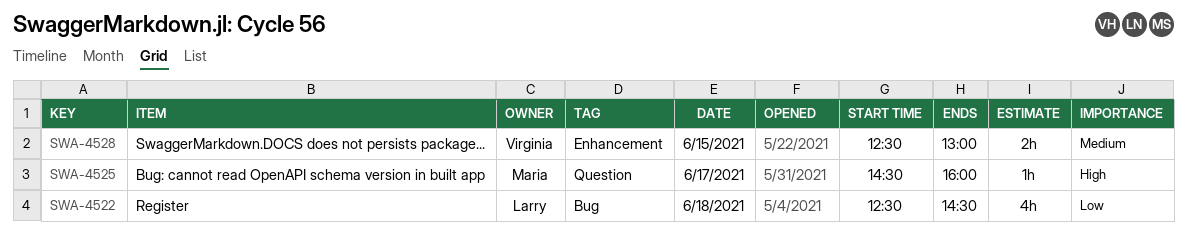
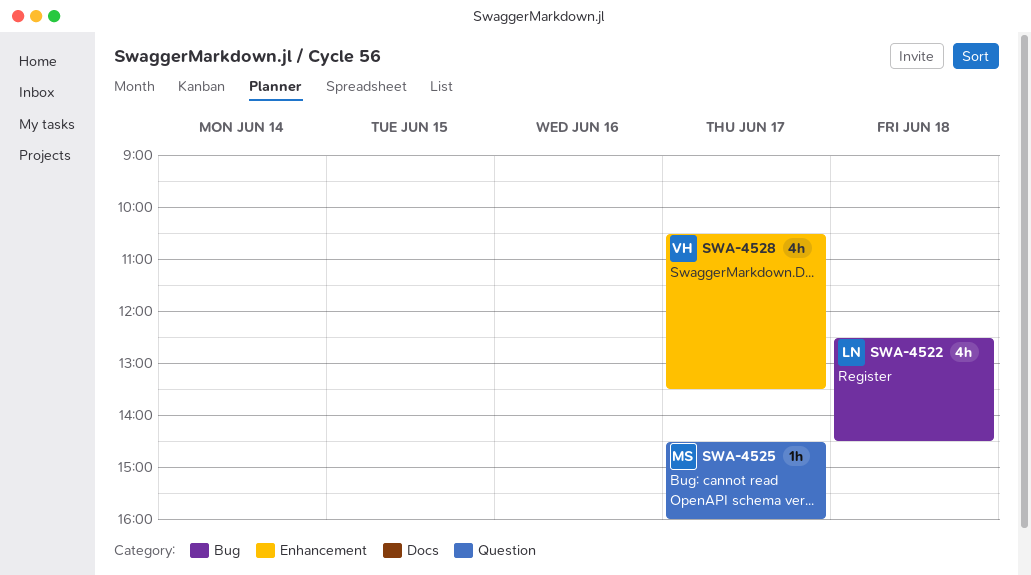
SWA-4528, estimate: 2h -> 4h
SWA-4528, day: Jun 15 -> Jun 17
SWA-4528, begins: 12:30 -> 10:30
SWA-4528, ends: 13:00 -> 13:30

